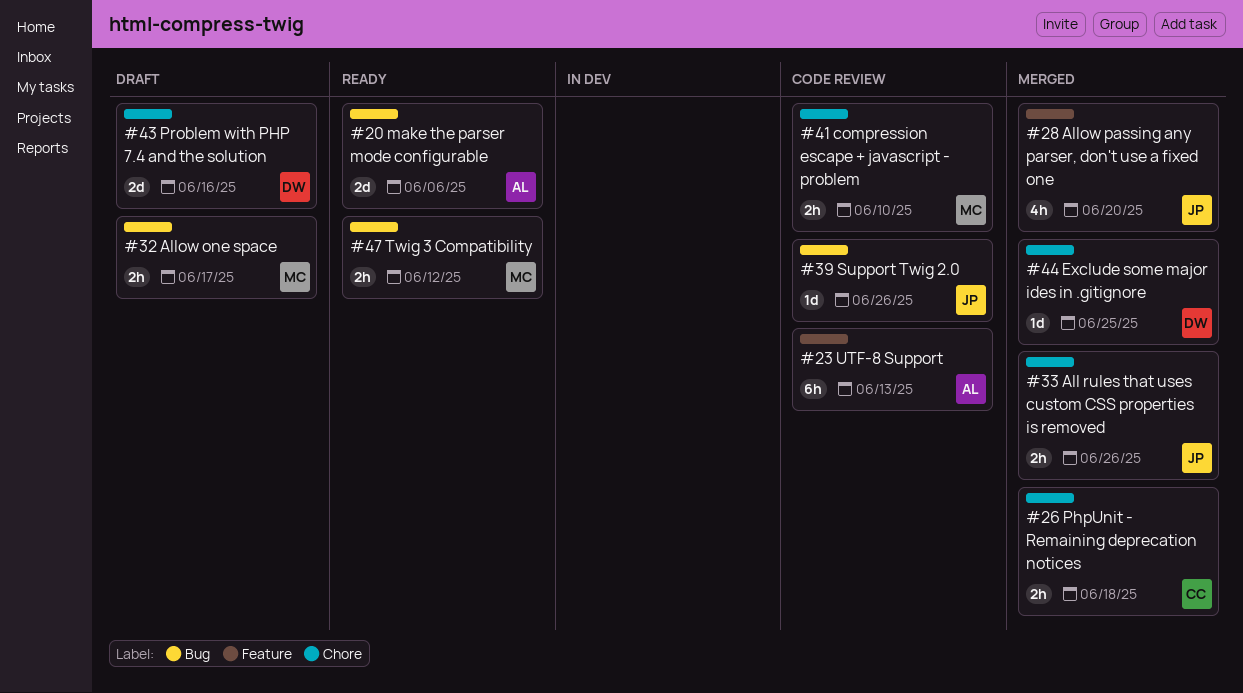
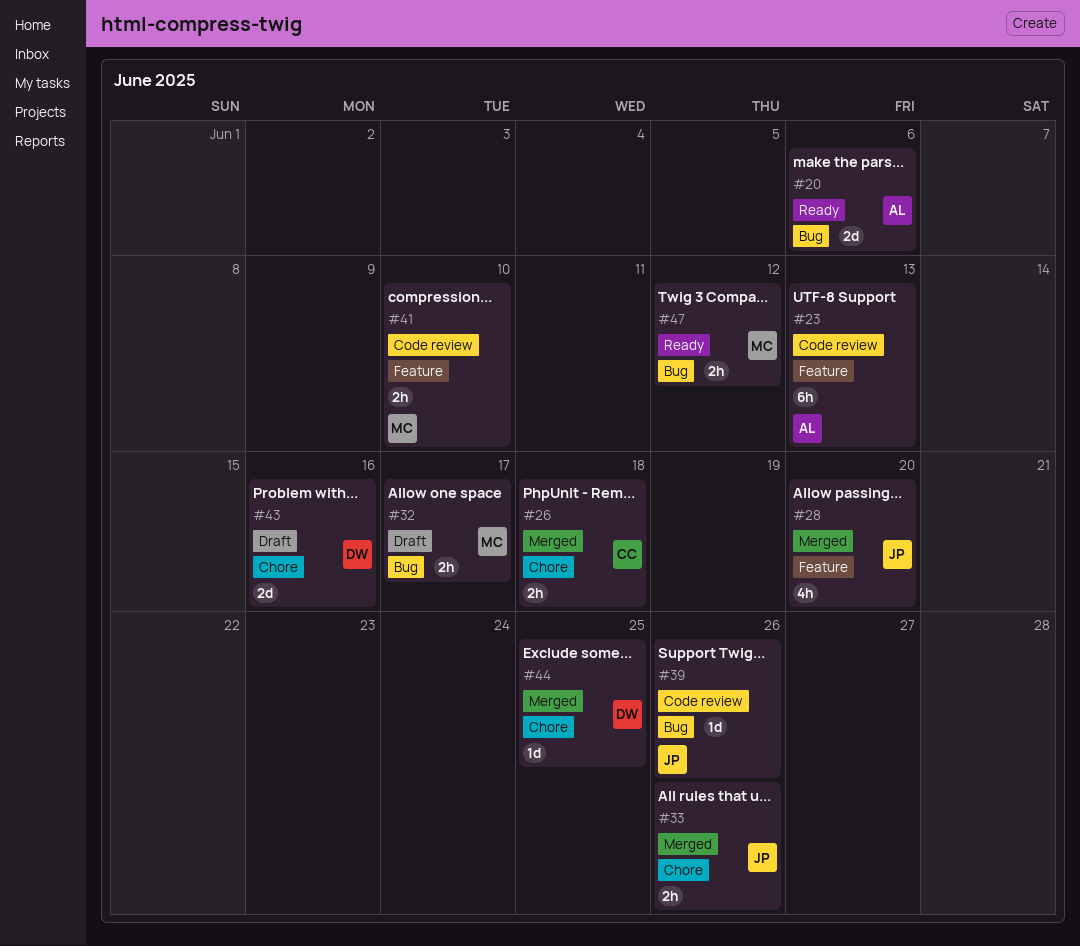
#41, label: Chore -> Feature

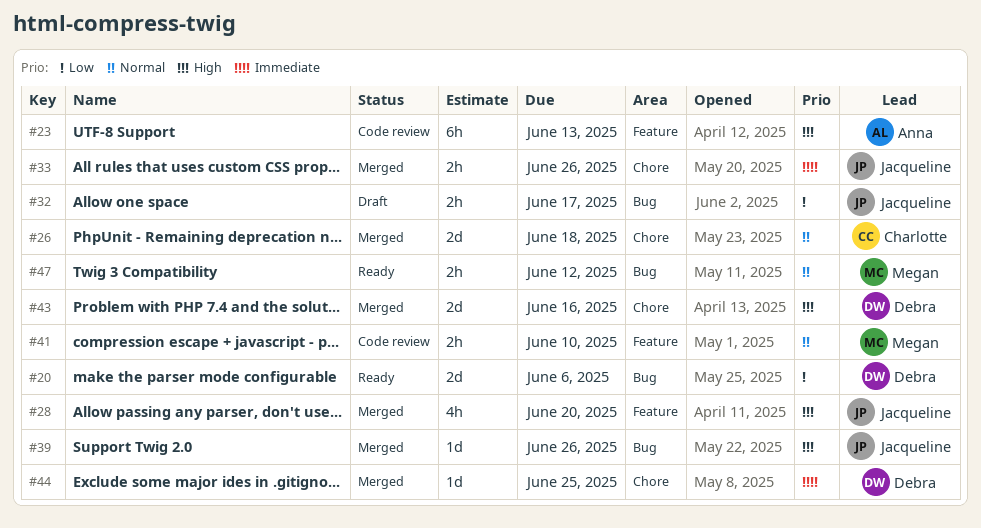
#20, owner: Anna -> Debra
#26, estimate: 2h -> 2d
#32, owner: Megan -> Jacqueline
#39, status: Code review -> Merged
#43, status: Draft -> Merged

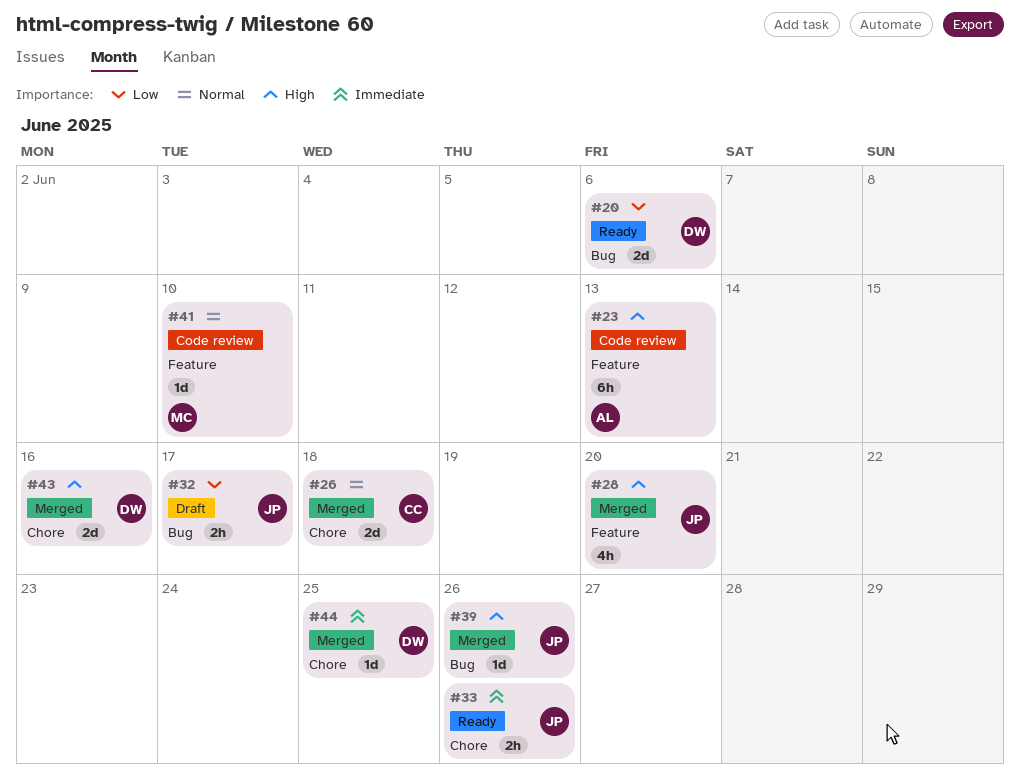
#33, status: Merged -> Ready
#41, estimate: 2h -> 1d
#47: present -> none

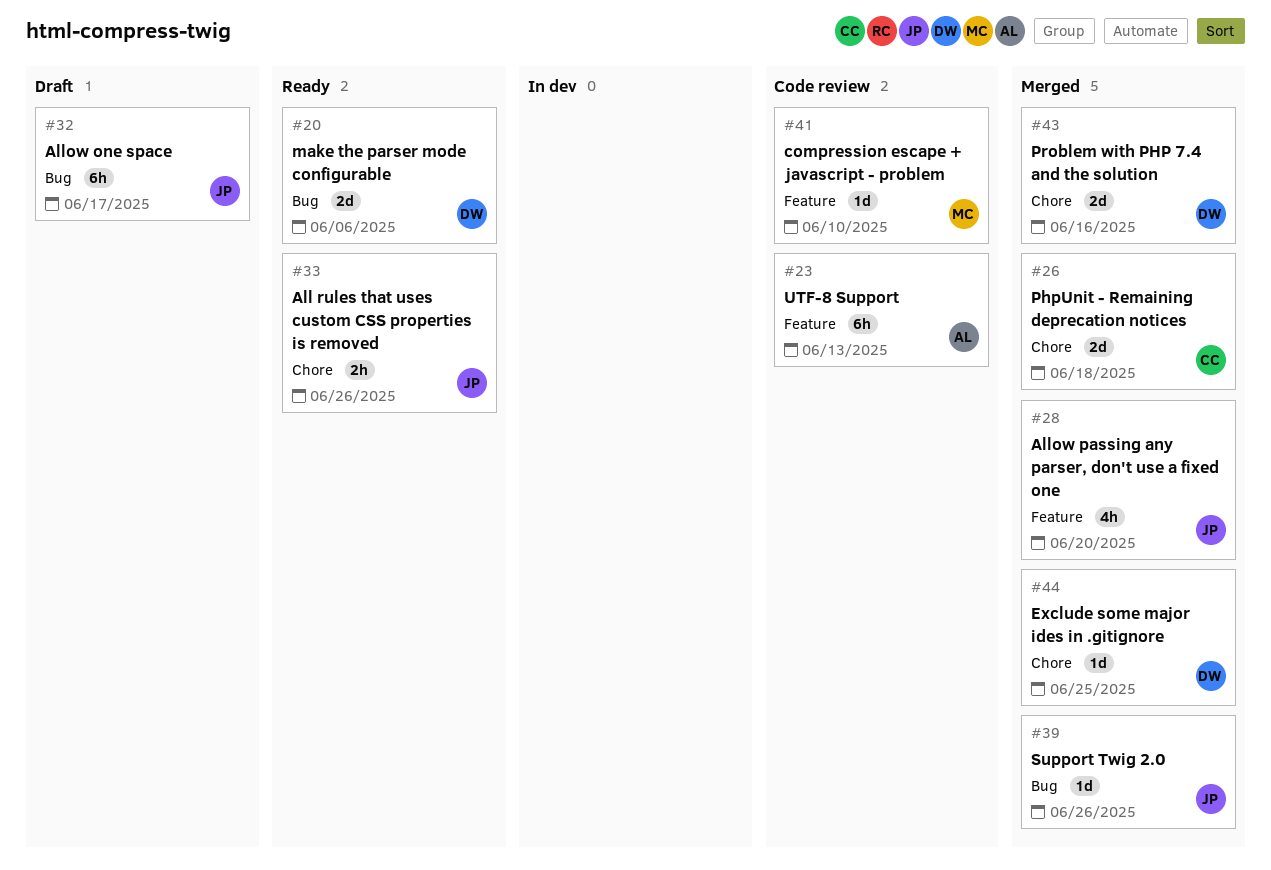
#32, estimate: 2h -> 6h

